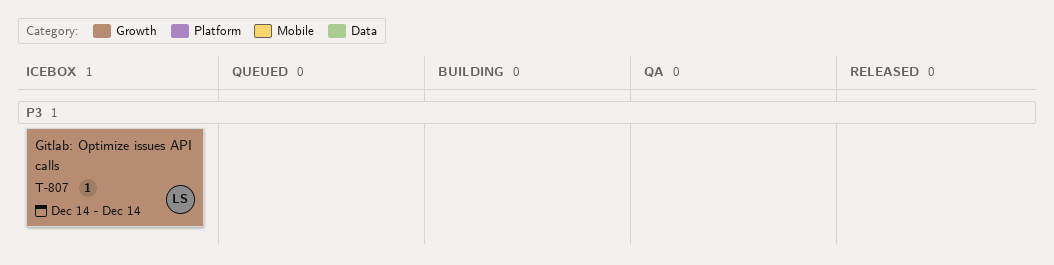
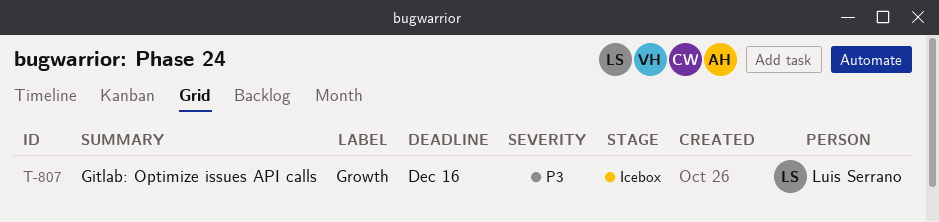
T-807, due: Dec 14 -> Dec 16

